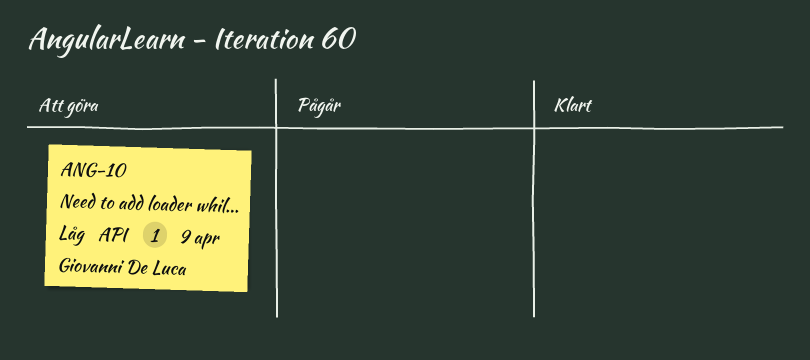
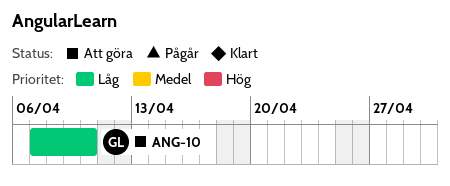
ANG-10, due: Apr 9 -> Apr 10

